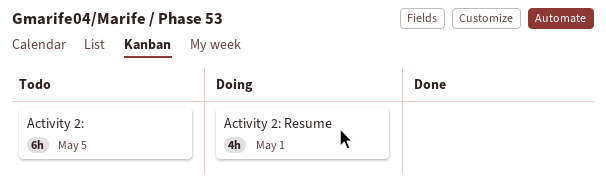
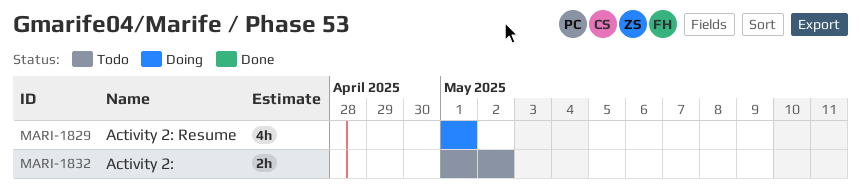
Activity 2:, estimate: 6h -> 2h
Activity 2:, due: May 5 -> May 2

